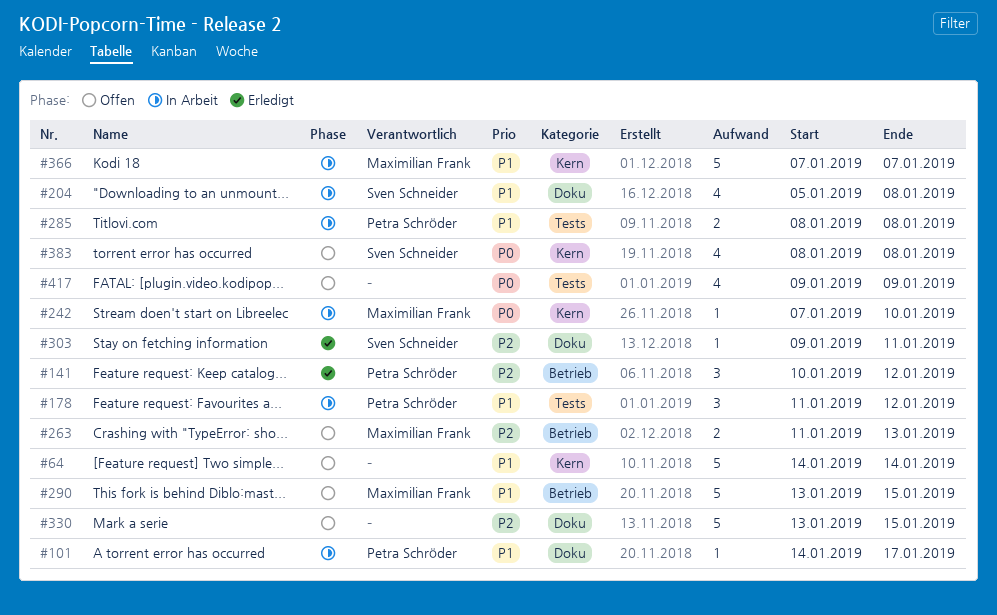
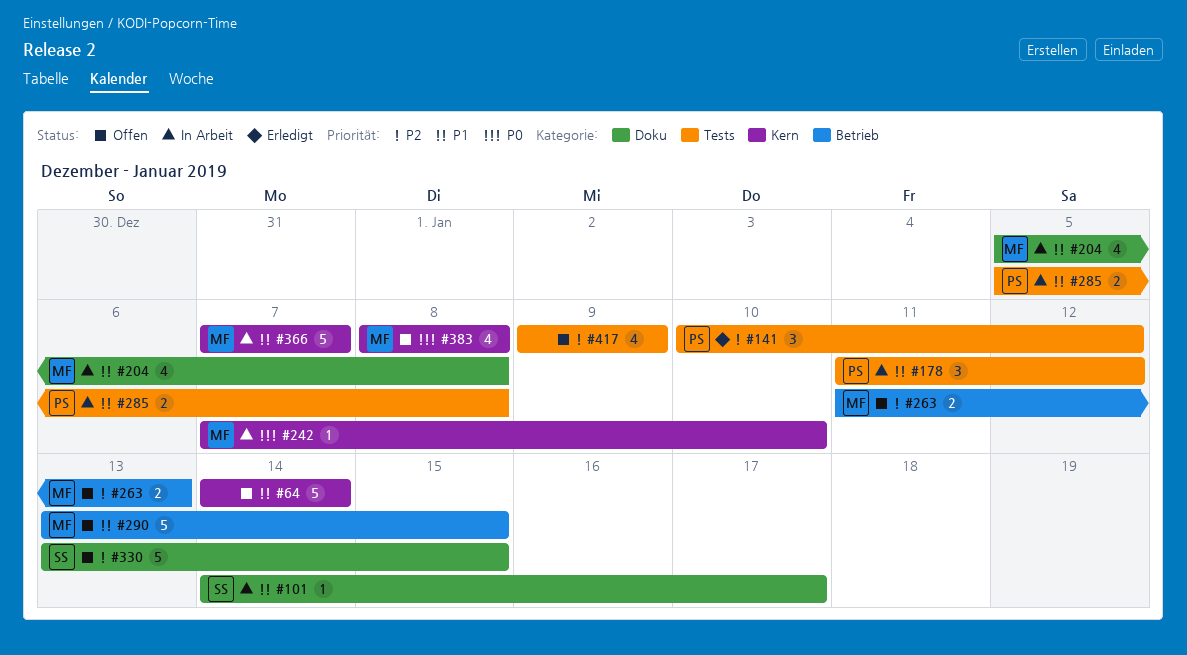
#101, owner: Petra Schröder -> Sven Schneider
#141, label: Betrieb -> Tests
#204, owner: Sven Schneider -> Maximilian Frank
#285, start: Jan 8 -> Jan 5
#303: present -> none
#330, owner: none -> Sven Schneider
#383, owner: Sven Schneider -> Maximilian Frank
#417, priority: P0 -> P2

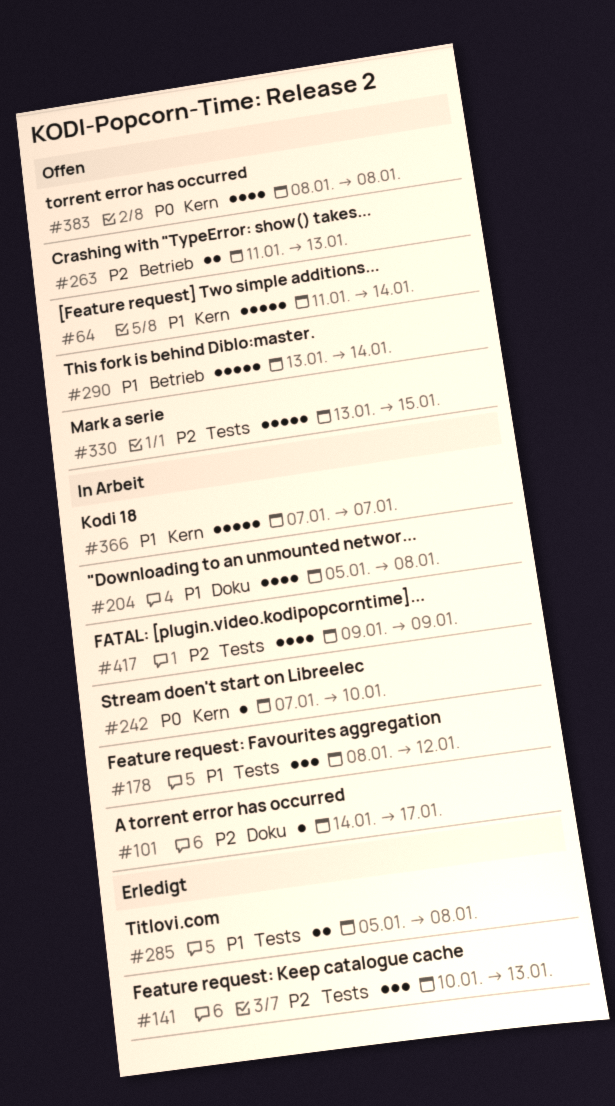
#64, start: Jan 14 -> Jan 11
#101, priority: P1 -> P2
#141, due: Jan 12 -> Jan 13
#178, start: Jan 11 -> Jan 8
#285, status: In Arbeit -> Erledigt
#290, due: Jan 15 -> Jan 14
#330, label: Doku -> Tests
#417, status: Offen -> In Arbeit

